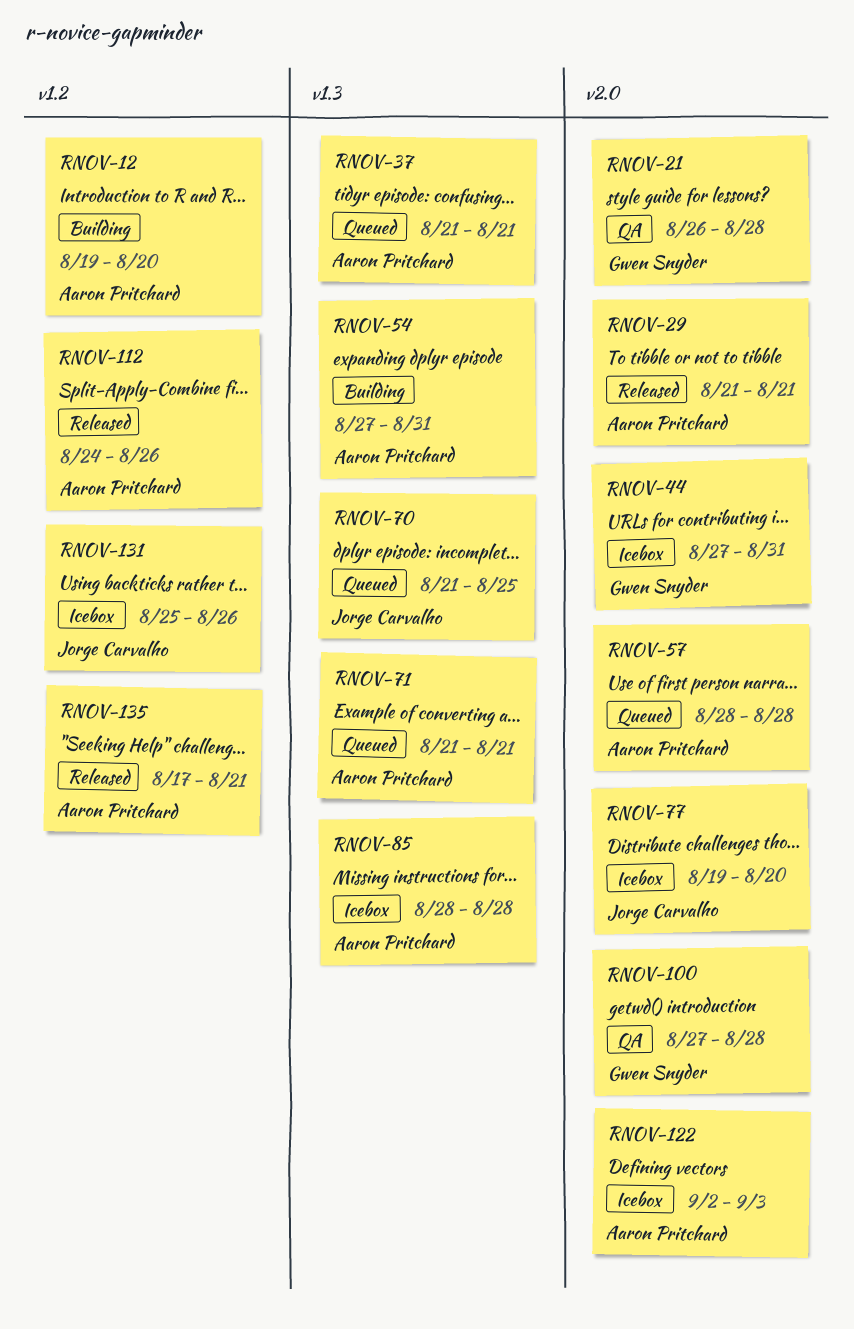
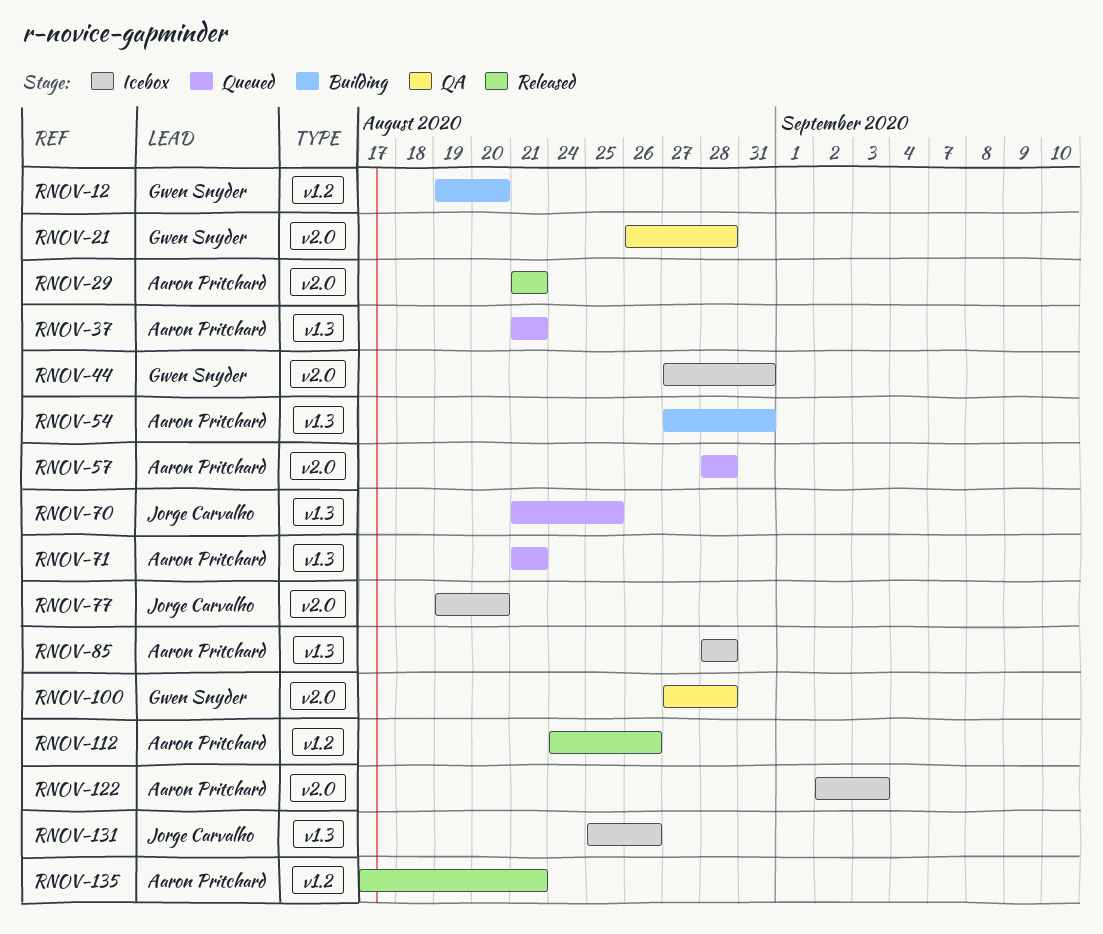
RNOV-12, owner: Aaron Pritchard -> Gwen Snyder
RNOV-131, label: v1.2 -> v1.3

